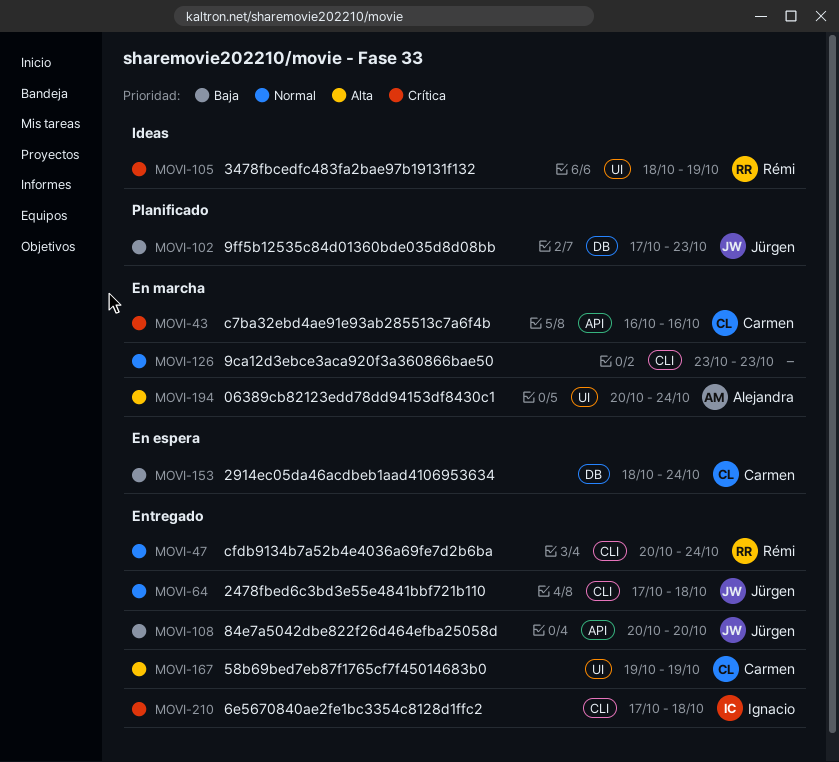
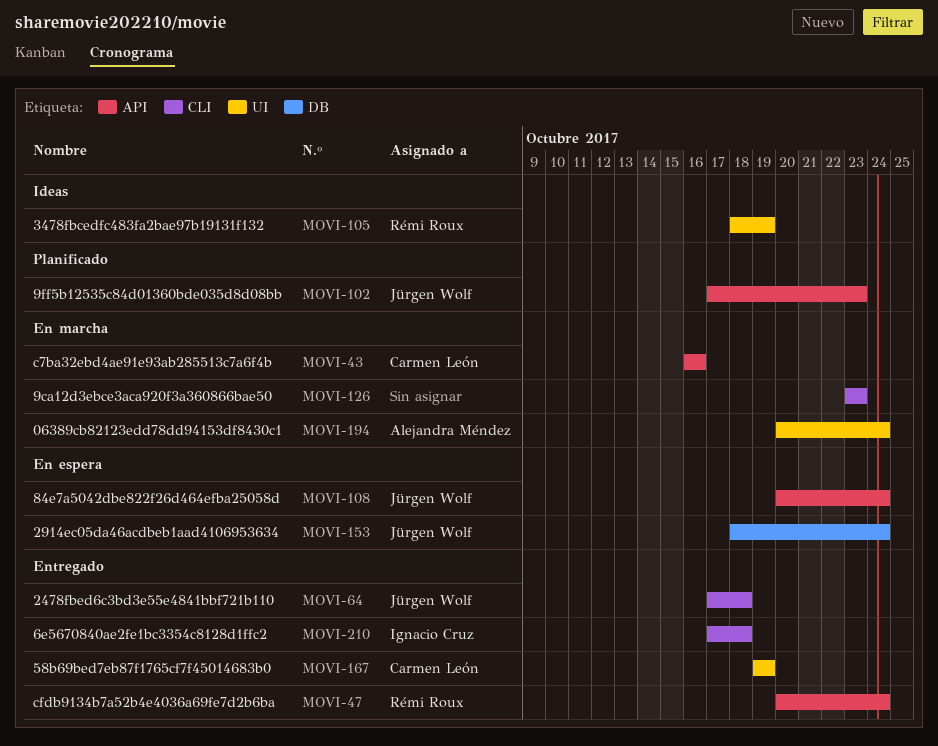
MOVI-47, label: CLI -> API
MOVI-102, label: DB -> API
MOVI-108, status: Entregado -> En espera
MOVI-108, due: Oct 20 -> Oct 24
MOVI-153, owner: Carmen León -> Jürgen Wolf

